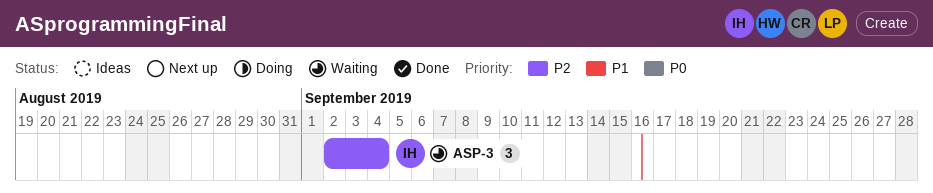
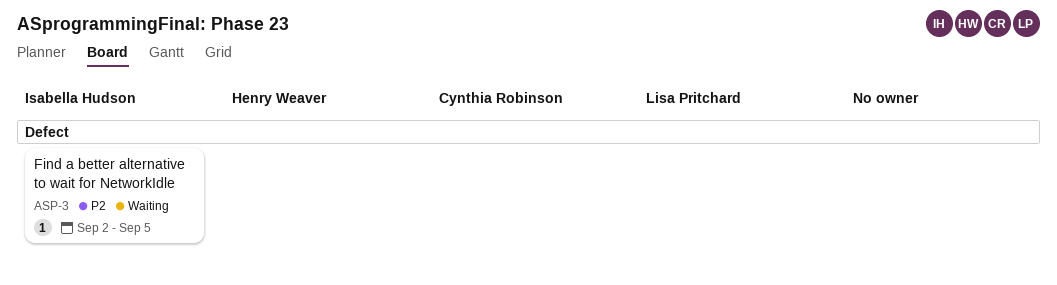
ASP-3, estimate: 3 -> 1
ASP-3, due: Sep 4 -> Sep 5

